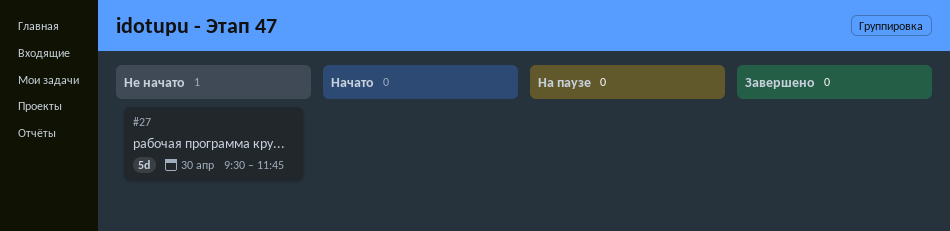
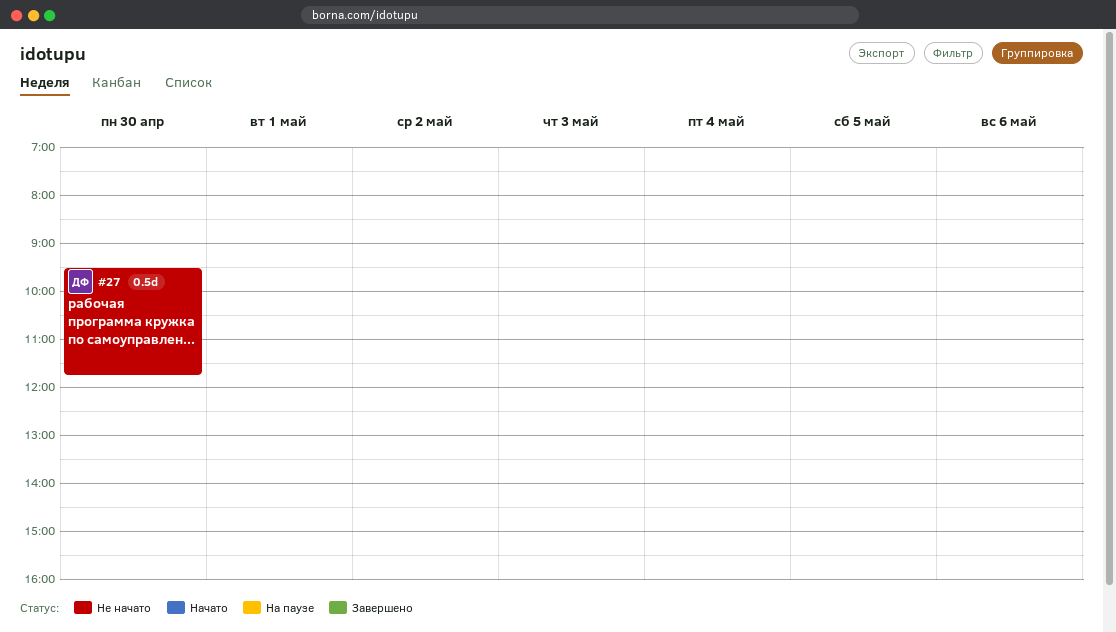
#27, estimate: 5d -> 0.5d

